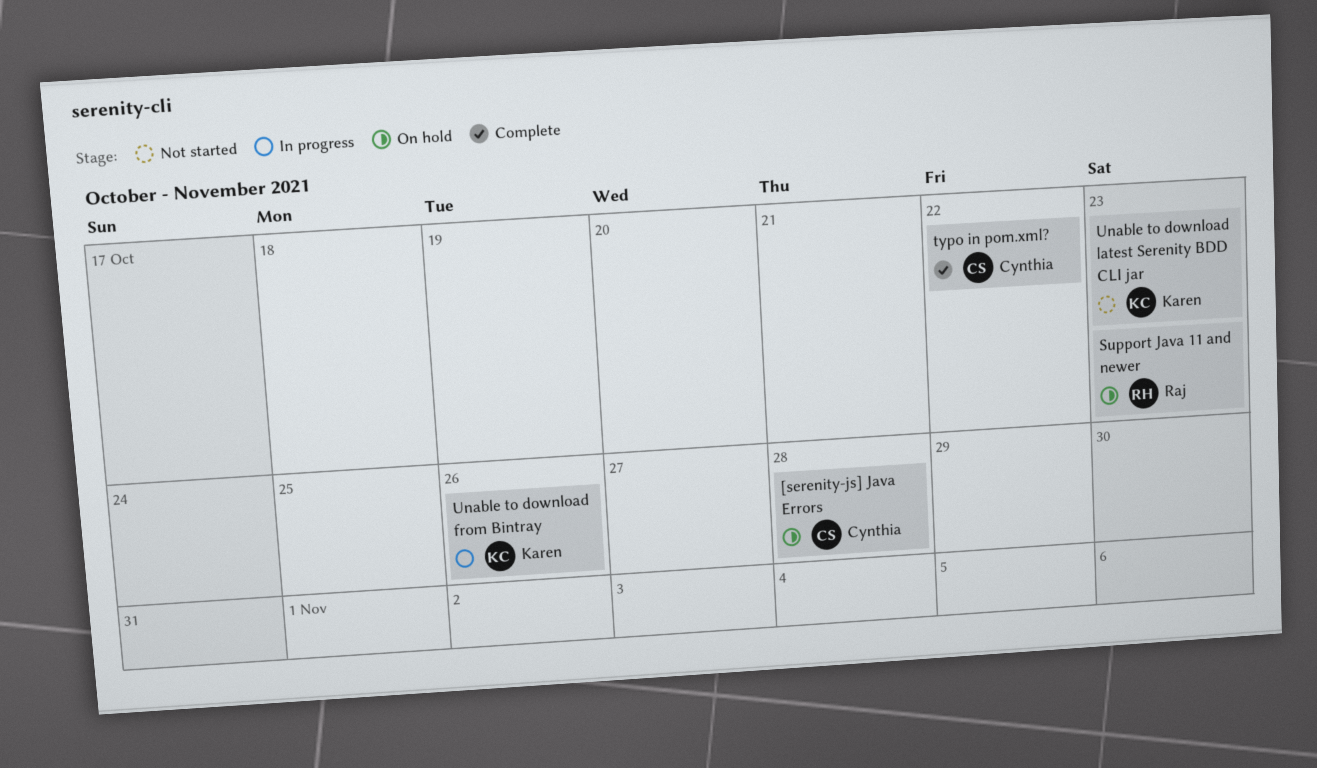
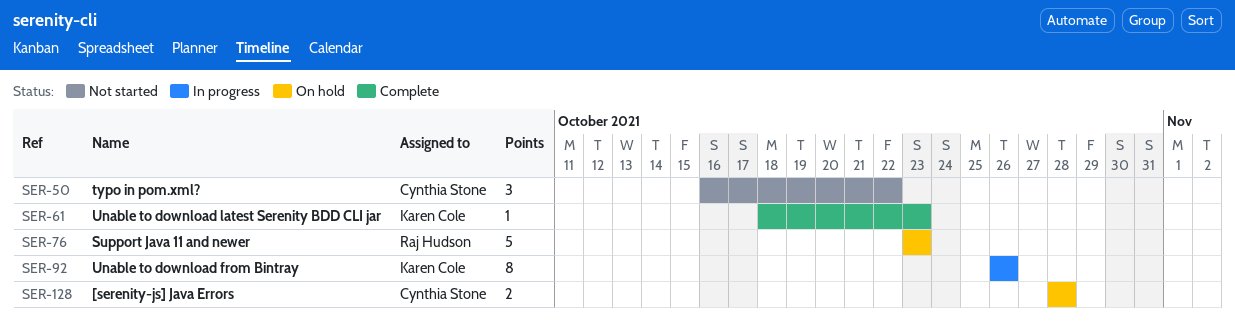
typo in pom.xml?, status: Complete -> Not started
Unable to download latest Serenity BDD CLI jar, status: Not started -> Complete

